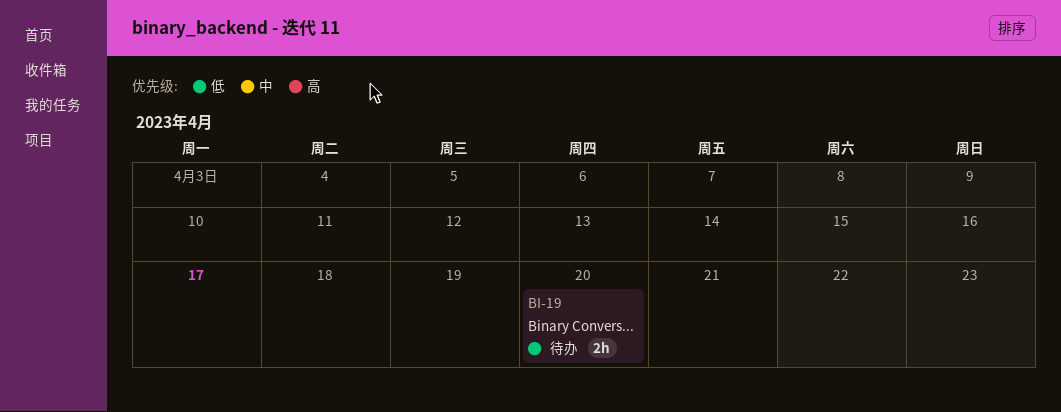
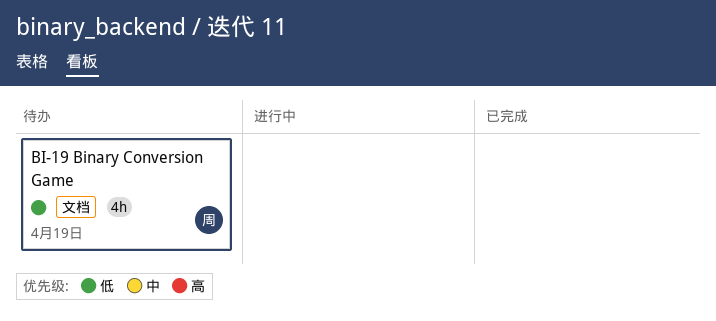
BI-19, estimate: 2h -> 4h
BI-19, due: Apr 20 -> Apr 19

